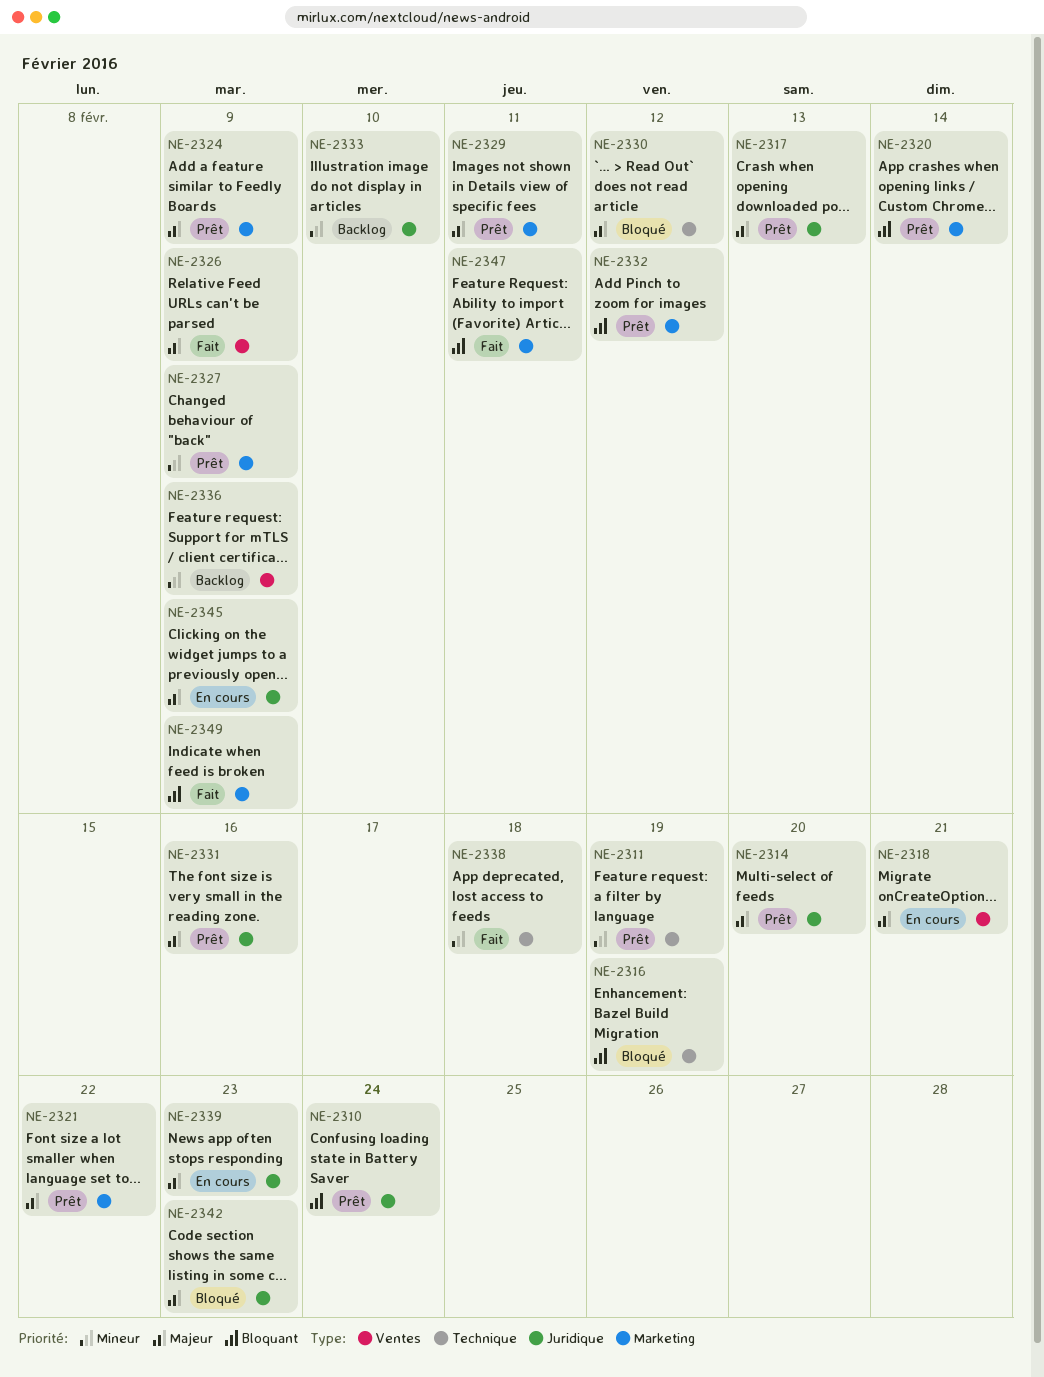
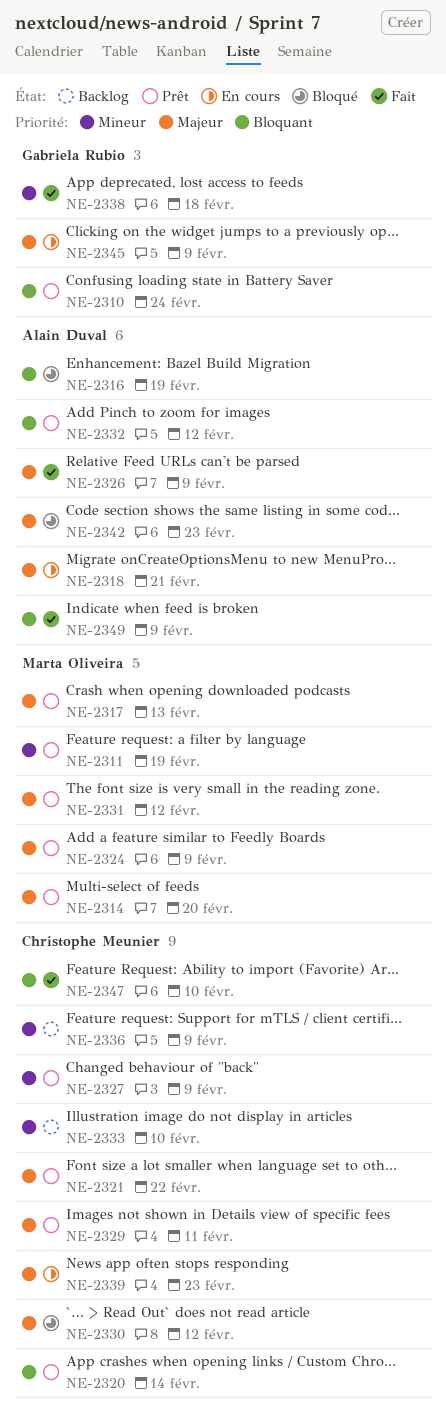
NE-2331, due: Feb 16 -> Feb 12
NE-2347, due: Feb 11 -> Feb 10

